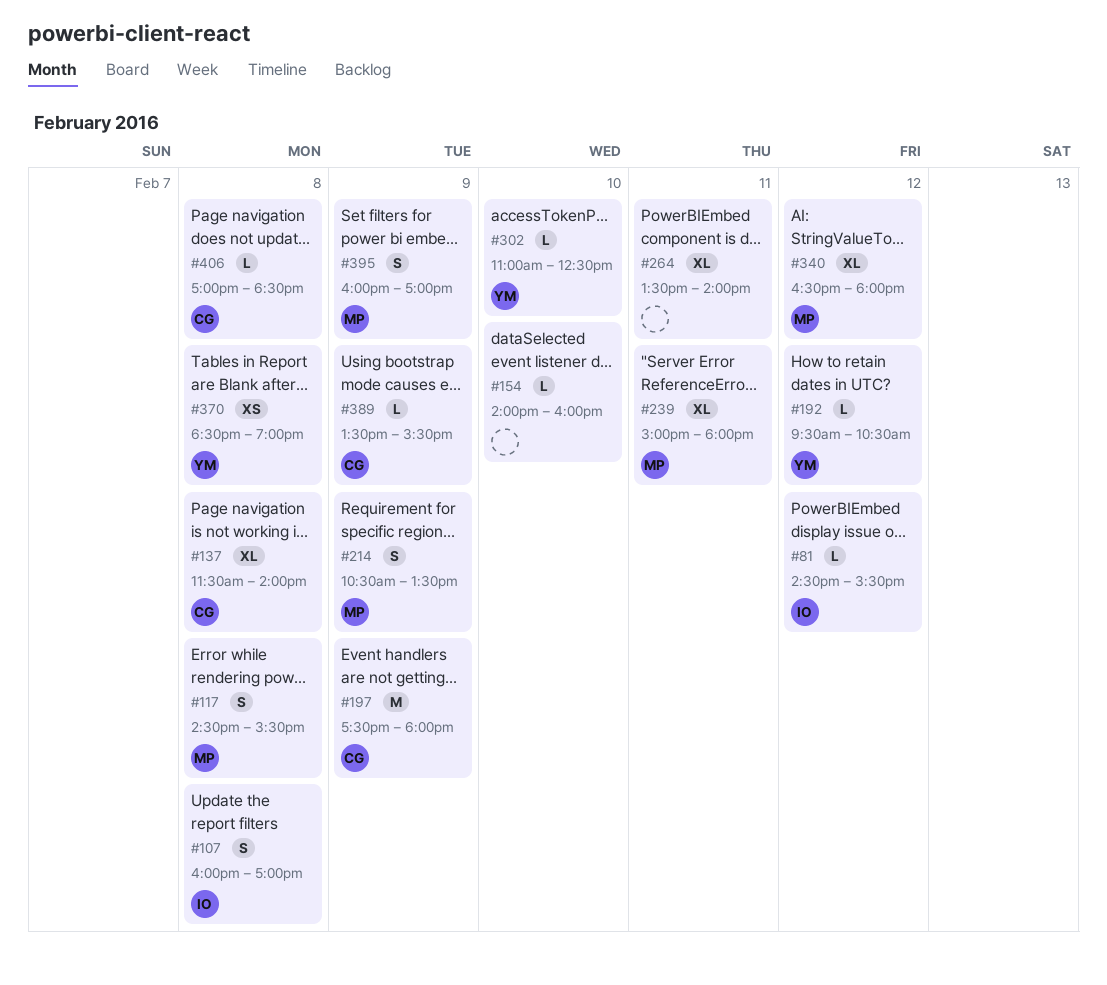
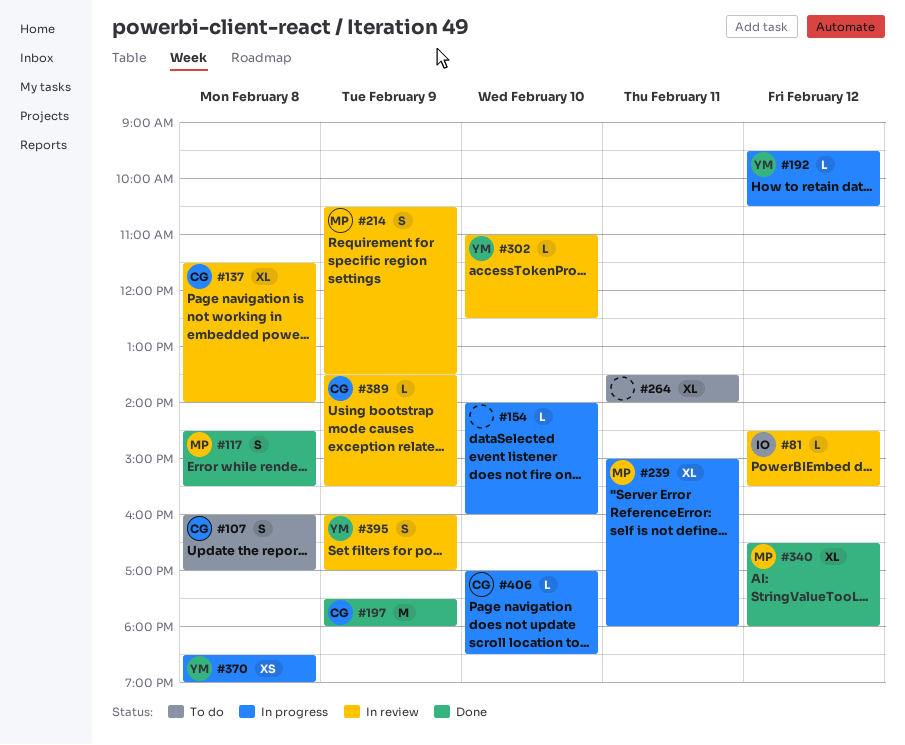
#107, owner: IO -> CG
#395, owner: MP -> YM
#406, day: Feb 8 -> Feb 10

